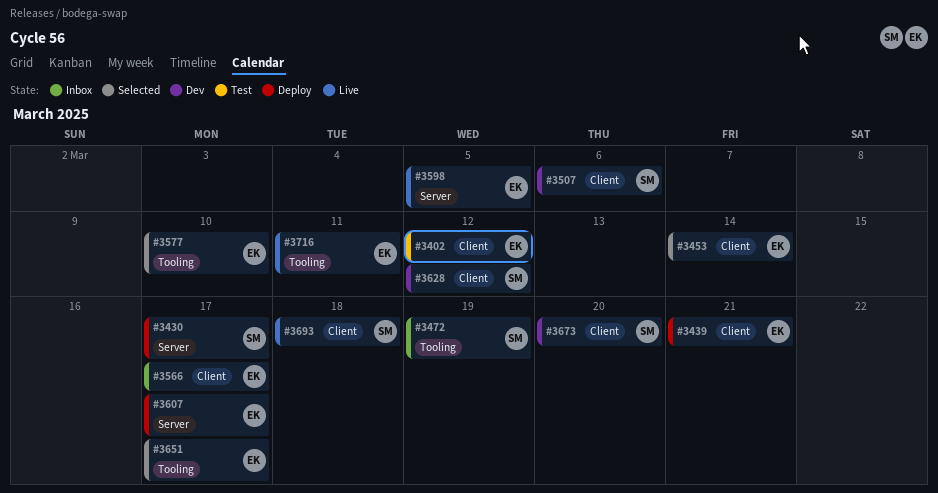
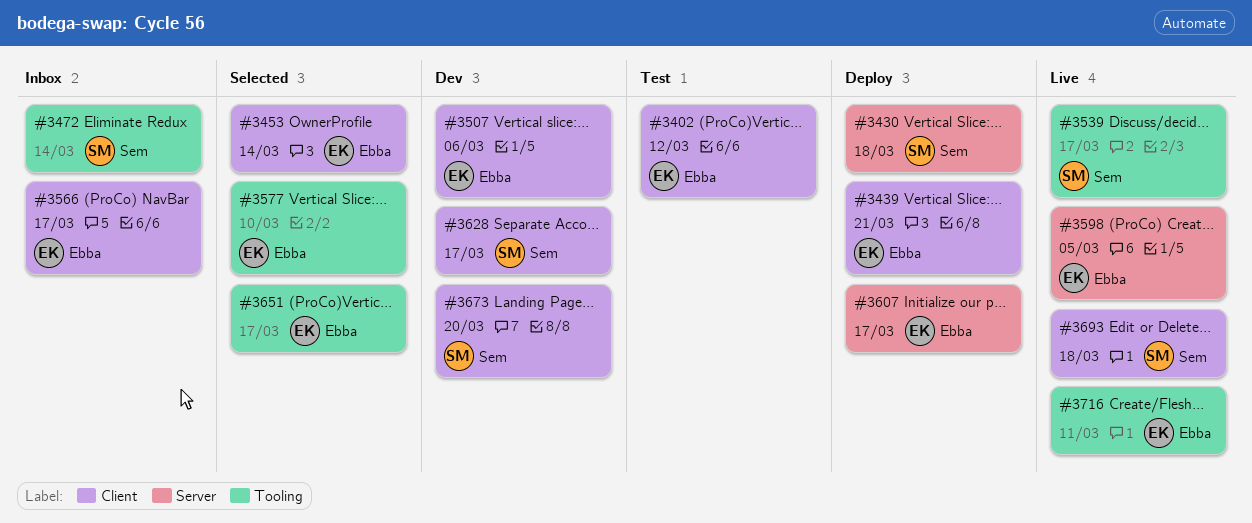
#3430, due: Mar 17 -> Mar 18
#3472, due: Mar 19 -> Mar 14
#3507, owner: Sem -> Ebba
#3539: none -> present
#3628, due: Mar 12 -> Mar 17

